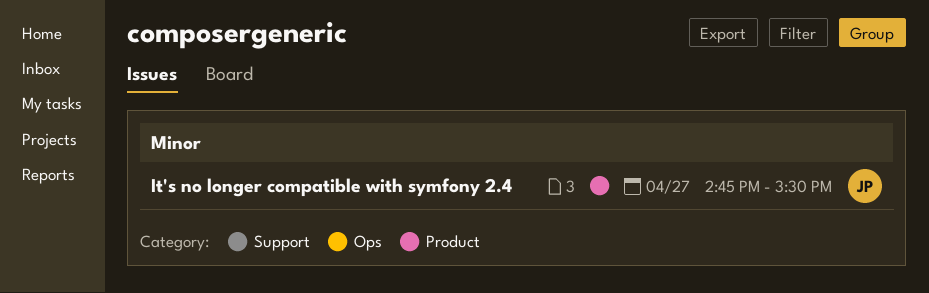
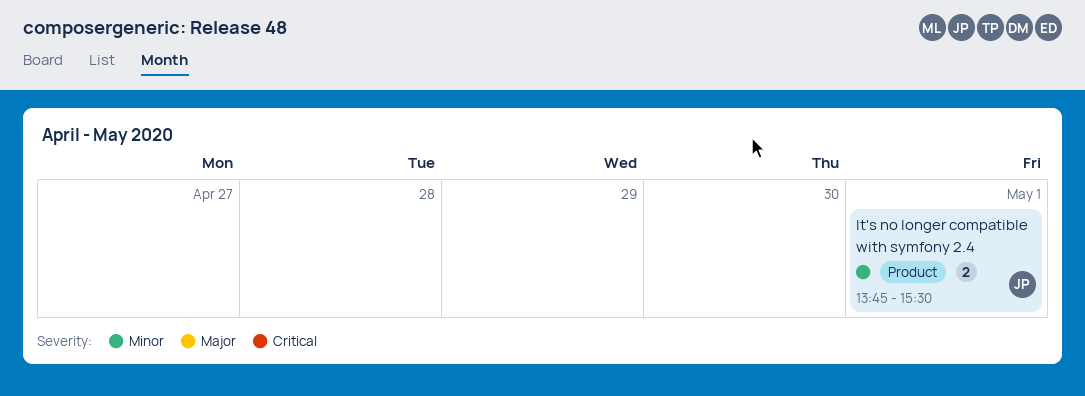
It's no longer compatible with symfony 2.4, day: Apr 27 -> May 1
It's no longer compatible with symfony 2.4, begins: 14:45 -> 13:45

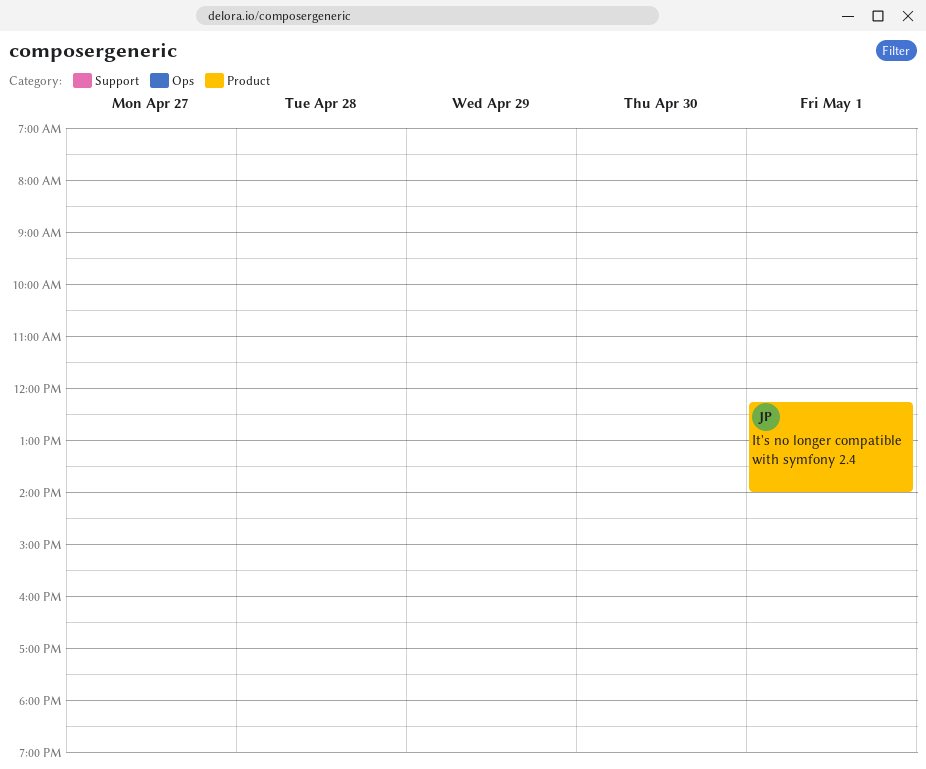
It's no longer compatible with symfony 2.4, begins: 13:45 -> 12:15
It's no longer compatible with symfony 2.4, ends: 15:30 -> 14:00

